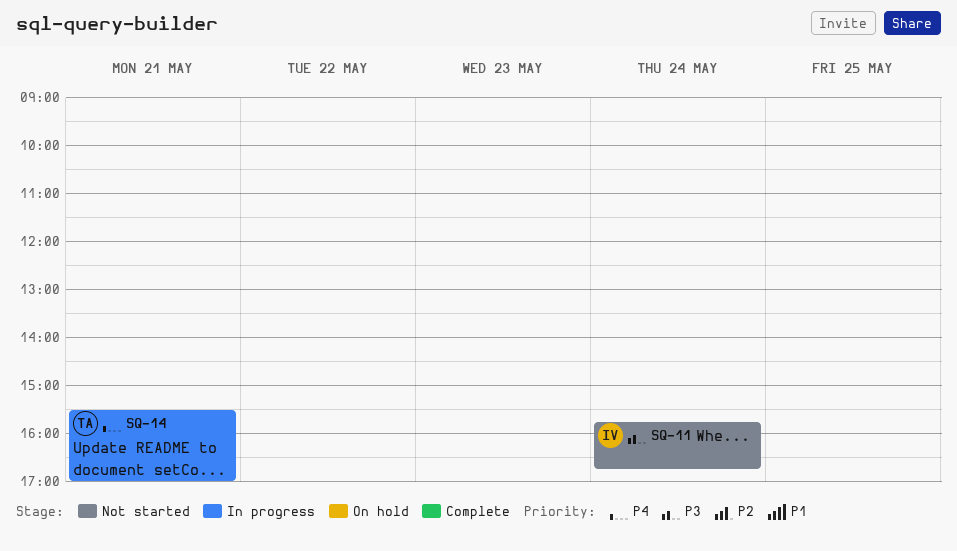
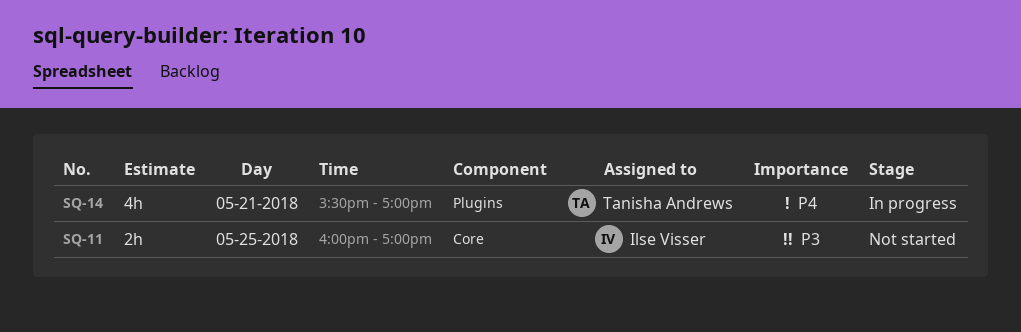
SQ-11, day: May 24 -> May 25
SQ-11, begins: 15:45 -> 16:00
SQ-11, ends: 16:45 -> 17:00

